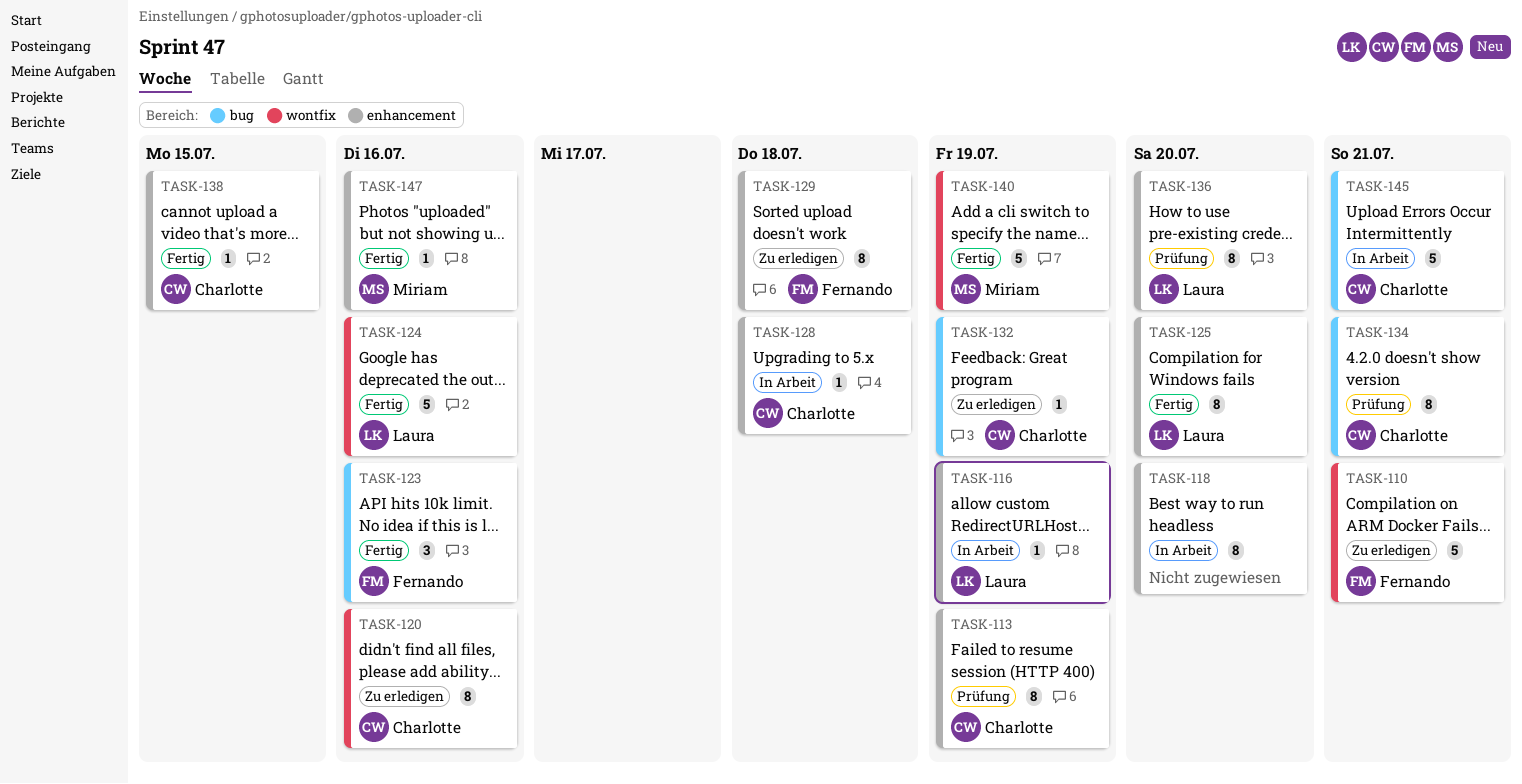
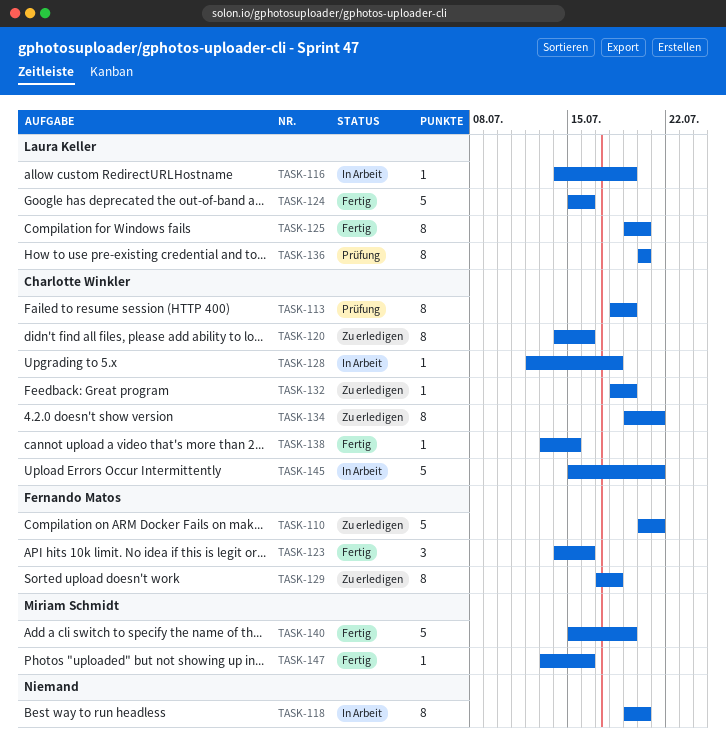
TASK-134, status: Prüfung -> Zu erledigen

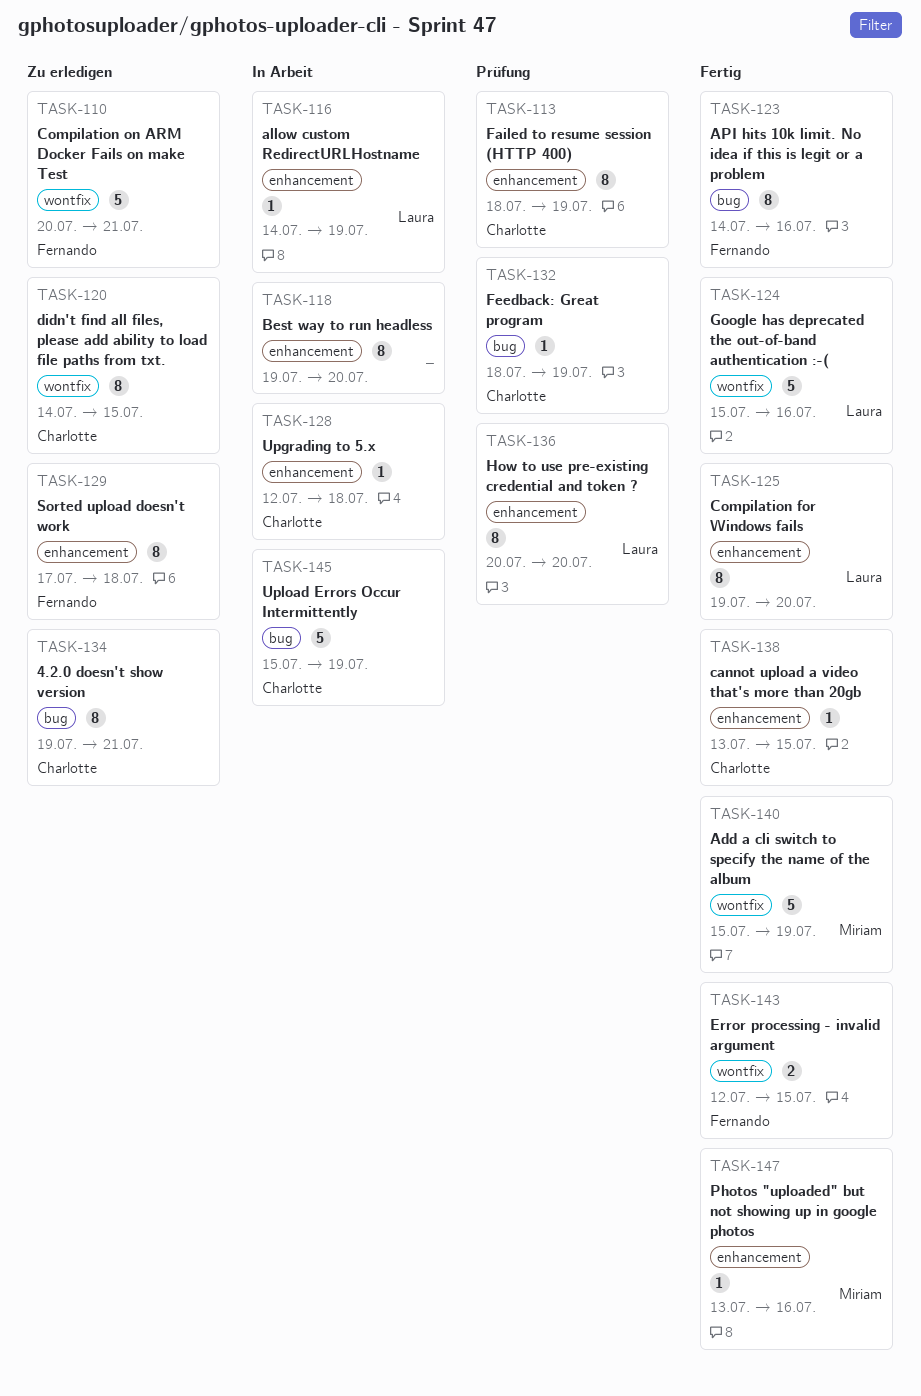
TASK-120, due: Jul 16 -> Jul 15
TASK-123, estimate: 3 -> 8
TASK-132, status: Zu erledigen -> Prüfung
TASK-143: none -> present
TASK-145, due: Jul 21 -> Jul 19

